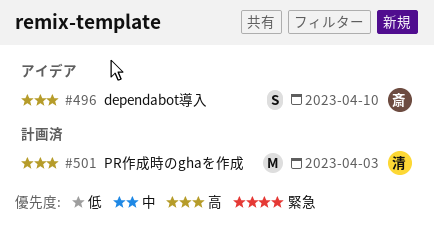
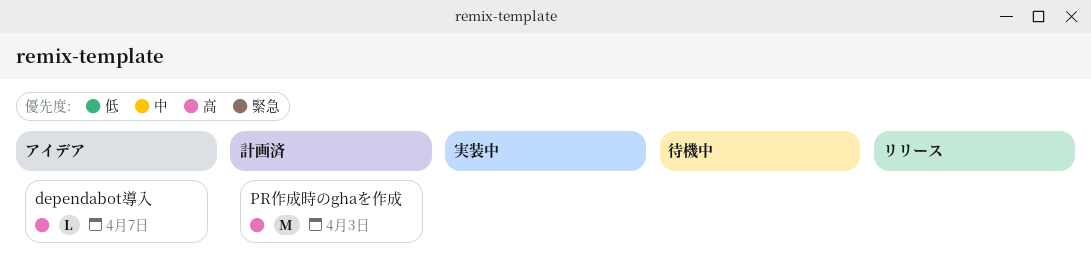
dependabot導入, estimate: S -> L
dependabot導入, due: Apr 10 -> Apr 7

